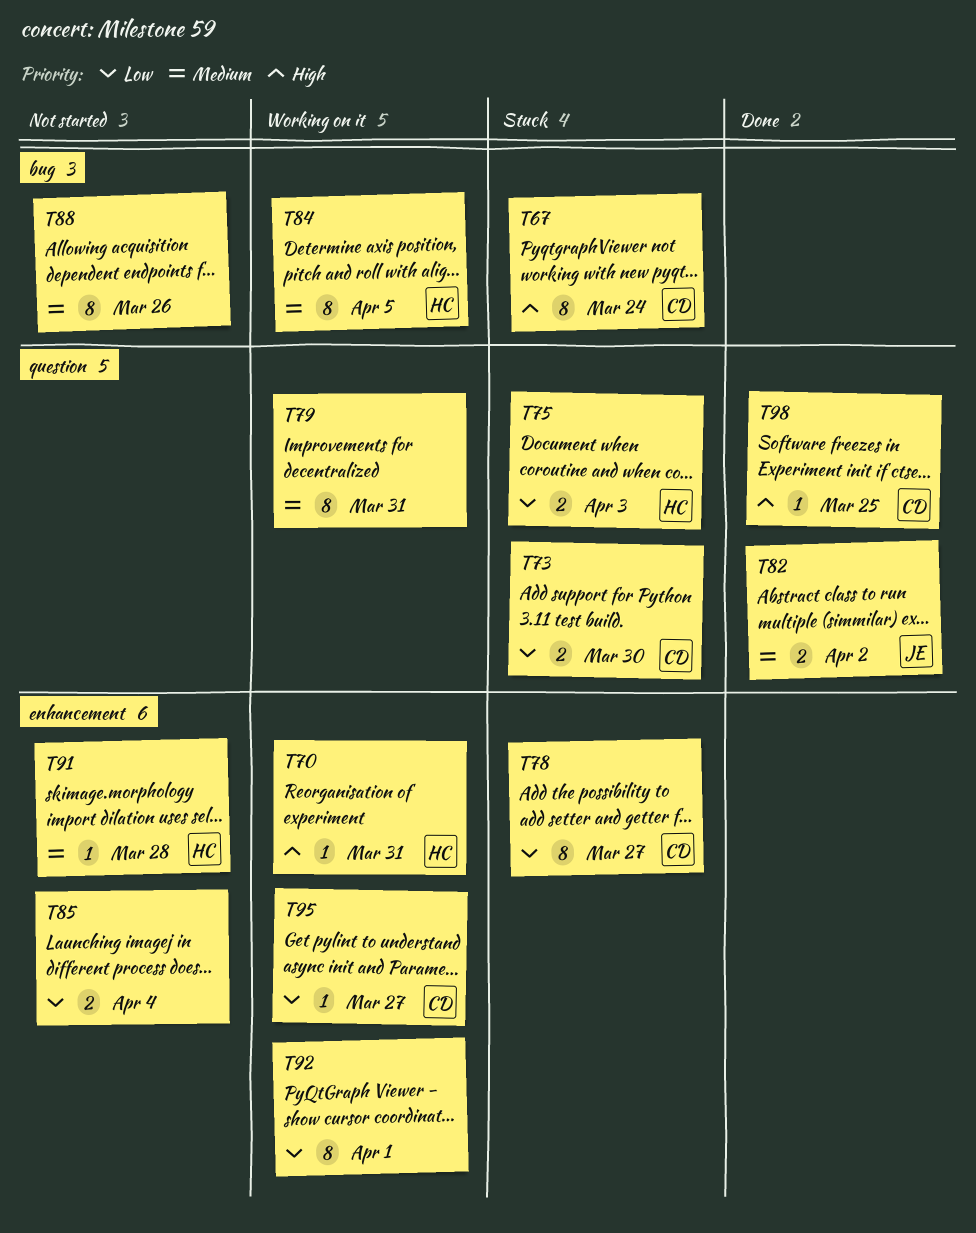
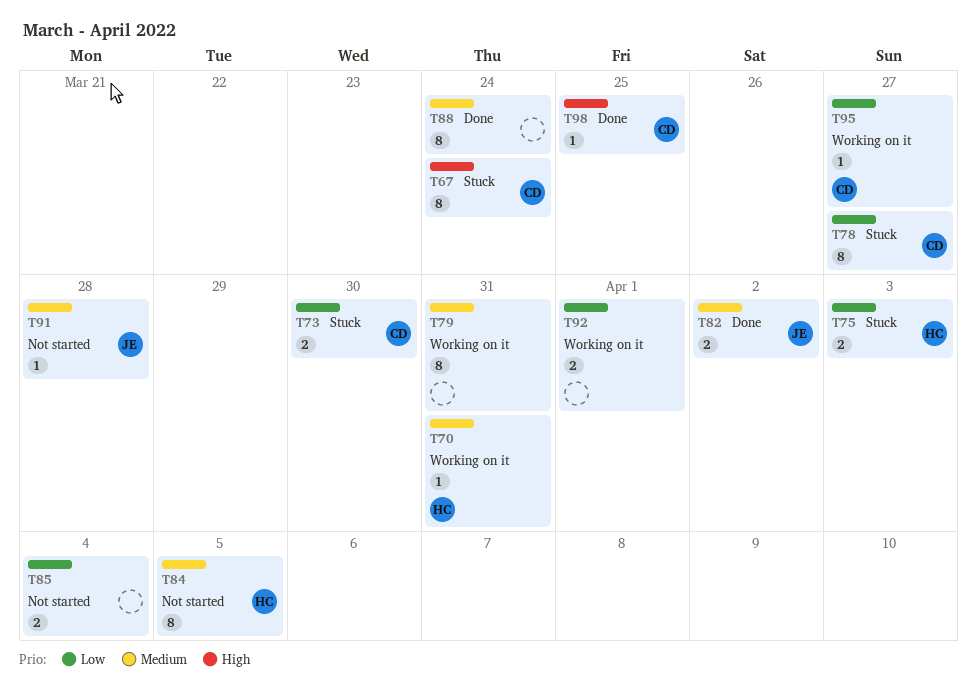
T70, priority: High -> Medium
T84, status: Working on it -> Not started
T88, status: Not started -> Done
T88, due: Mar 26 -> Mar 24
T91, owner: HC -> JE
T92, estimate: 8 -> 2

